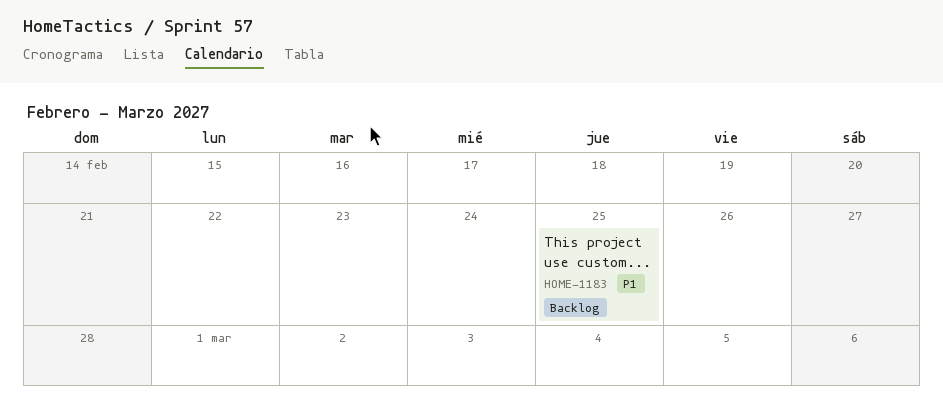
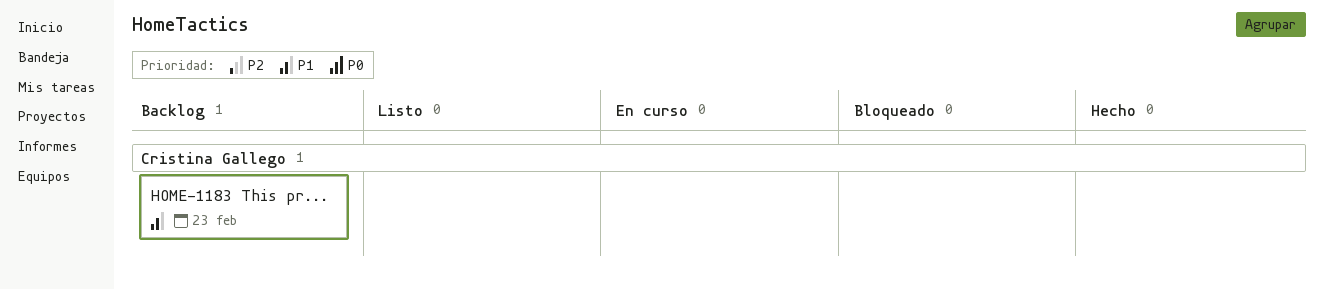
HOME-1183, due: Feb 25 -> Feb 23

